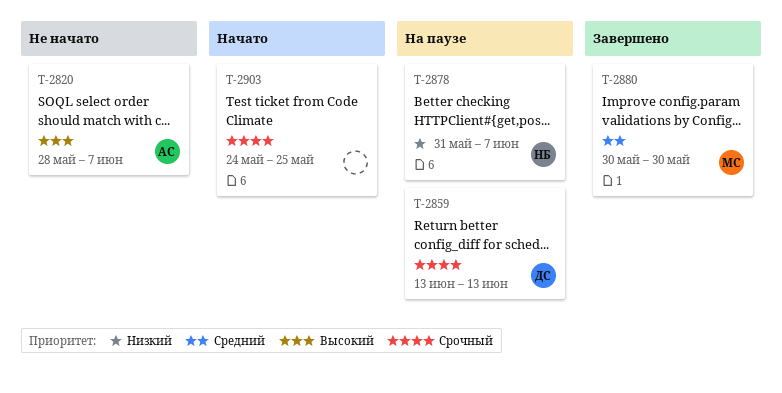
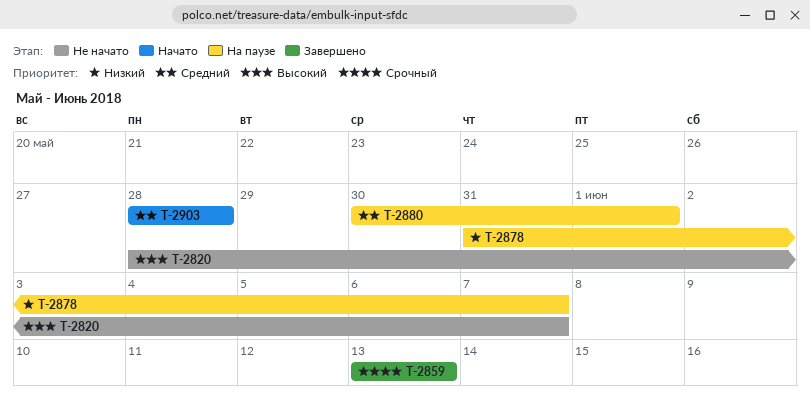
T-2859, status: На паузе -> Завершено
T-2880, status: Завершено -> На паузе
T-2880, due: May 30 -> Jun 1
T-2903, priority: Срочный -> Средний
T-2903, start: May 24 -> May 28
T-2903, due: May 25 -> May 28

